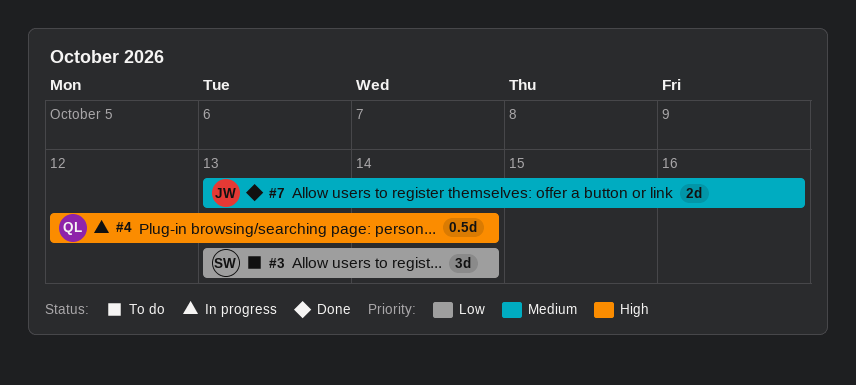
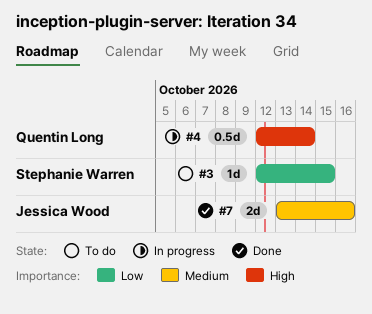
#3, estimate: 3d -> 1d
#3, start: Oct 13 -> Oct 12
#3, due: Oct 14 -> Oct 15

